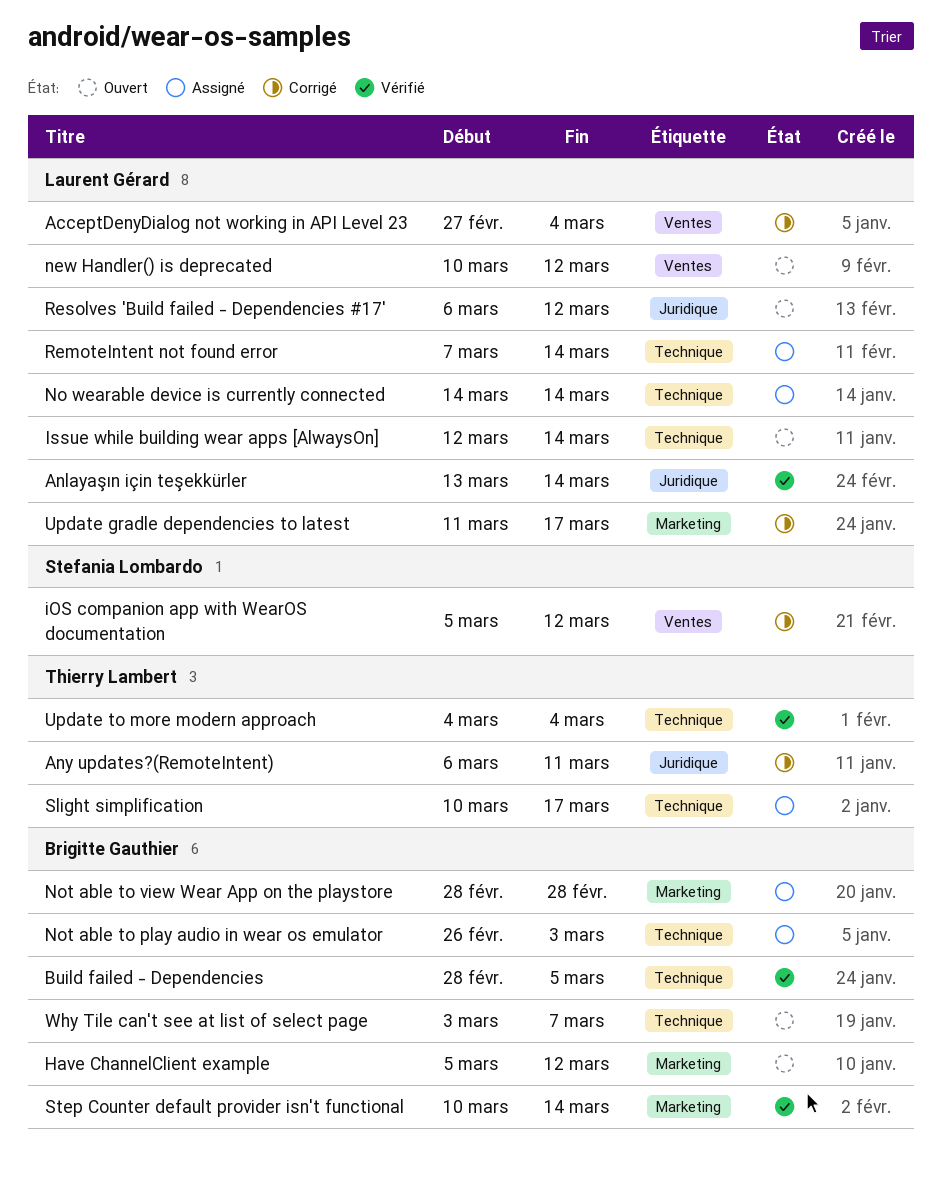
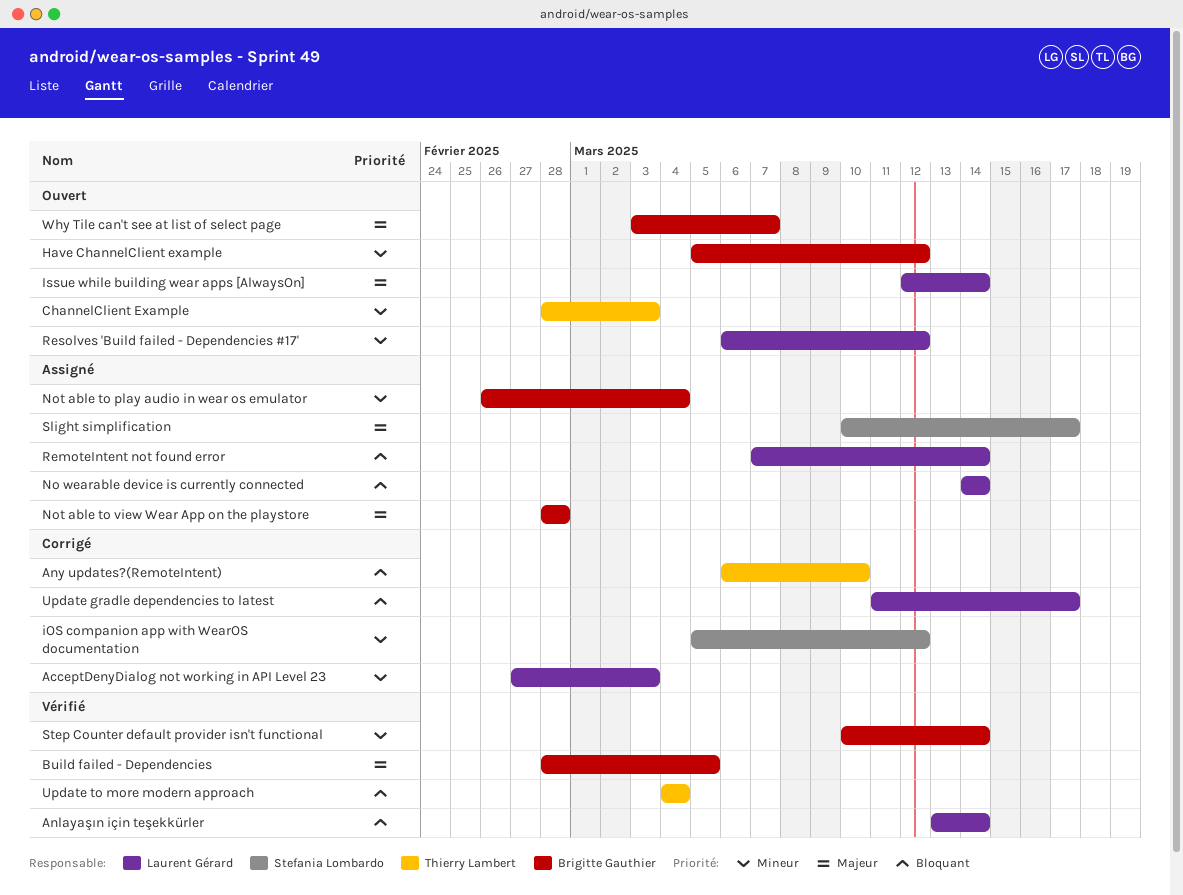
AcceptDenyDialog not working in API Level 23, due: Mar 4 -> Mar 3
Any updates?(RemoteIntent), due: Mar 11 -> Mar 10
ChannelClient Example: none -> present
new Handler() is deprecated: present -> none
Not able to play audio in wear os emulator, due: Mar 3 -> Mar 4
Slight simplification, owner: Thierry Lambert -> Stefania Lombardo

